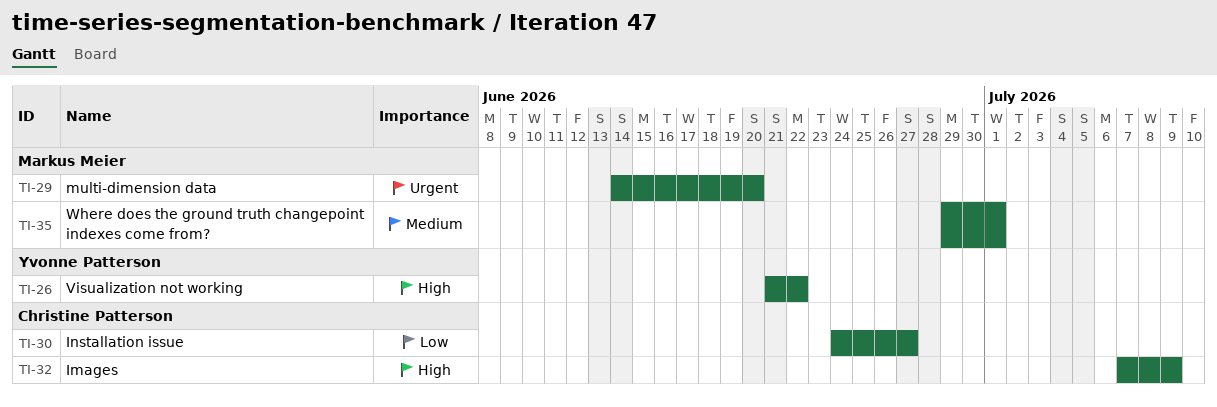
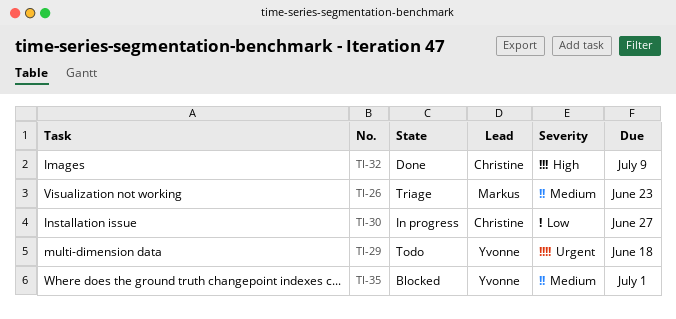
TI-26, owner: Yvonne Patterson -> Markus Meier
TI-26, priority: High -> Medium
TI-26, due: Jun 22 -> Jun 23
TI-29, owner: Markus Meier -> Yvonne Patterson
TI-29, due: Jun 20 -> Jun 18
TI-35, owner: Markus Meier -> Yvonne Patterson

